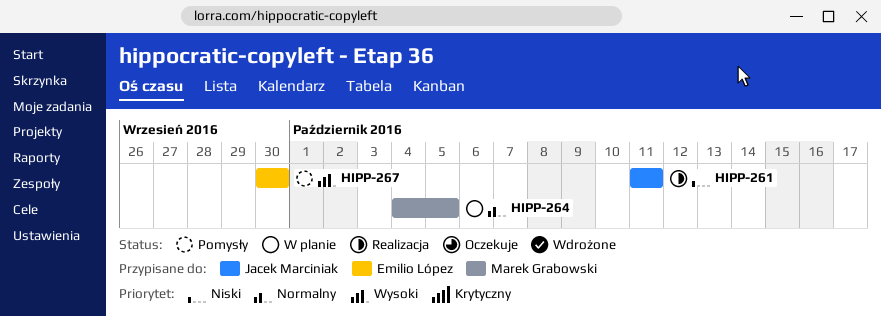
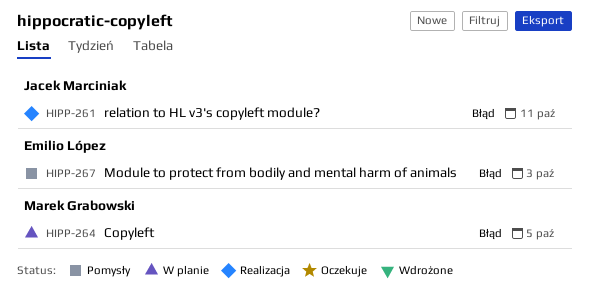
HIPP-267, due: Sep 30 -> Oct 3

